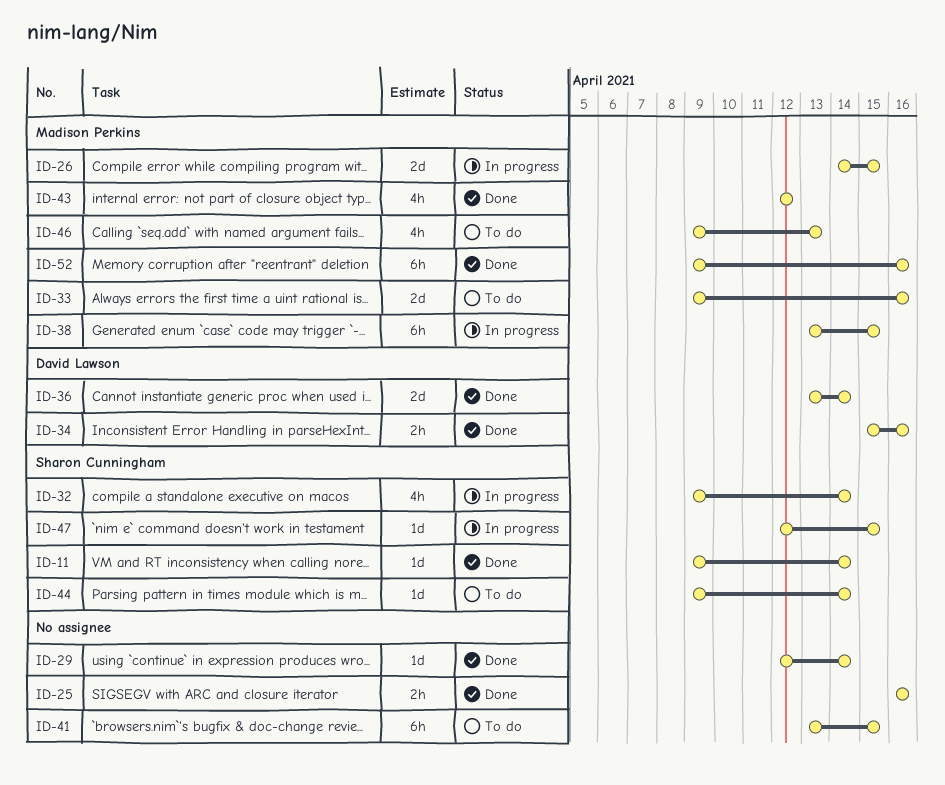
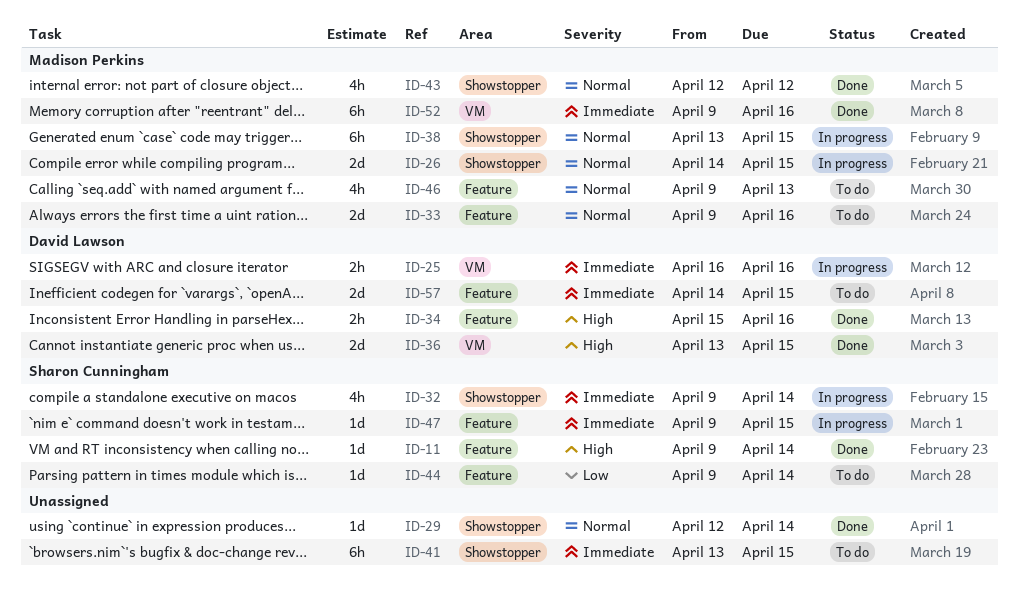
ID-25, status: Done -> In progress
ID-25, owner: none -> David Lawson
ID-36, due: Apr 14 -> Apr 15
ID-47, start: Apr 12 -> Apr 9
ID-57: none -> present

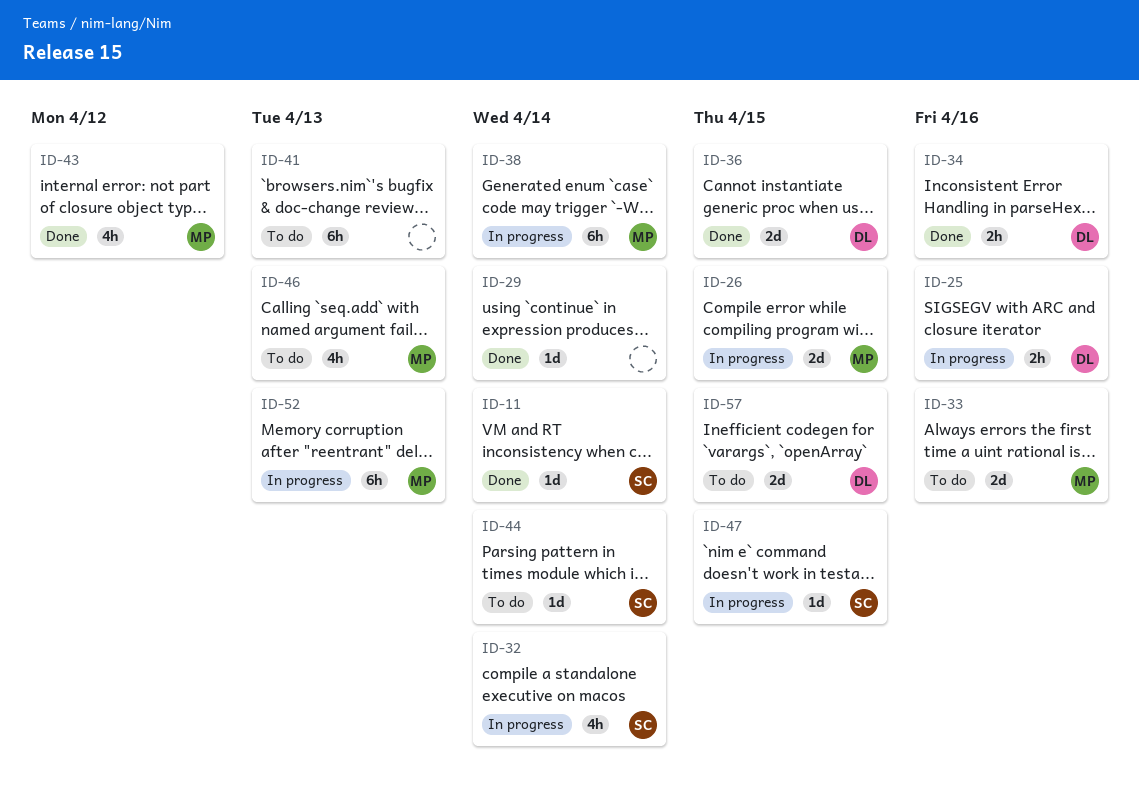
ID-38, due: Apr 15 -> Apr 14
ID-41, due: Apr 15 -> Apr 13
ID-52, status: Done -> In progress
ID-52, due: Apr 16 -> Apr 13

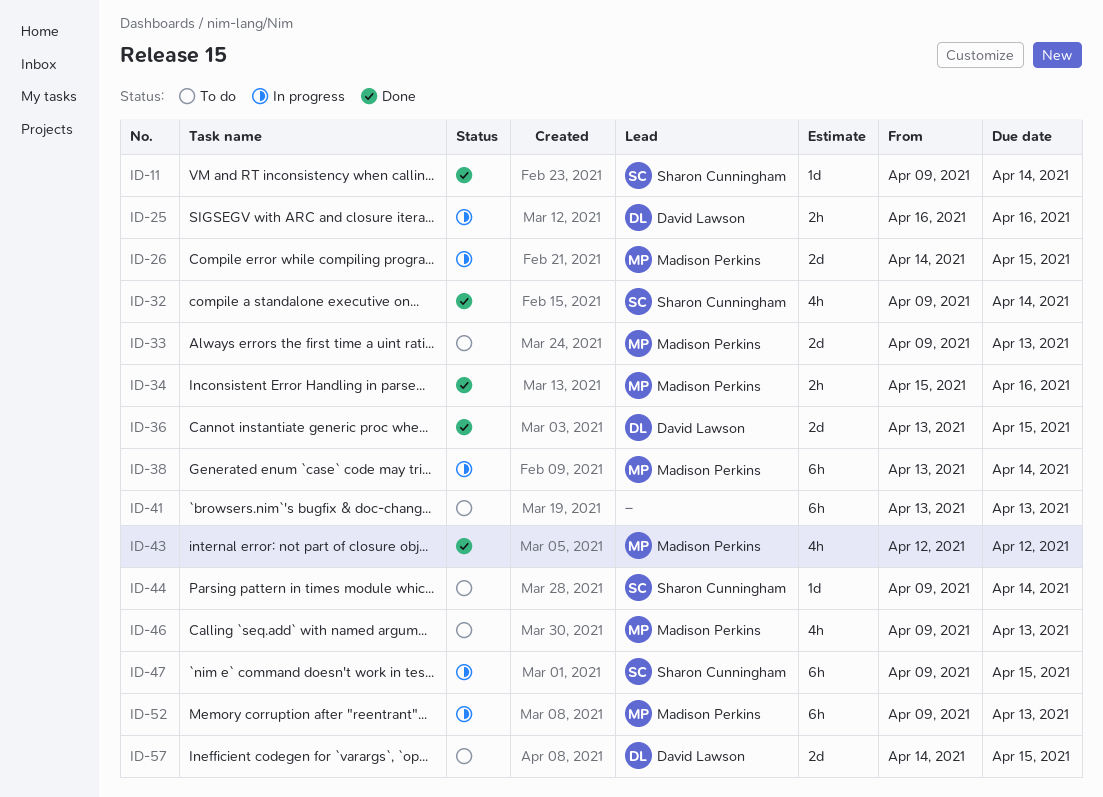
ID-29: present -> none
ID-32, status: In progress -> Done
ID-33, due: Apr 16 -> Apr 13
ID-34, owner: David Lawson -> Madison Perkins
ID-47, estimate: 1d -> 6h

